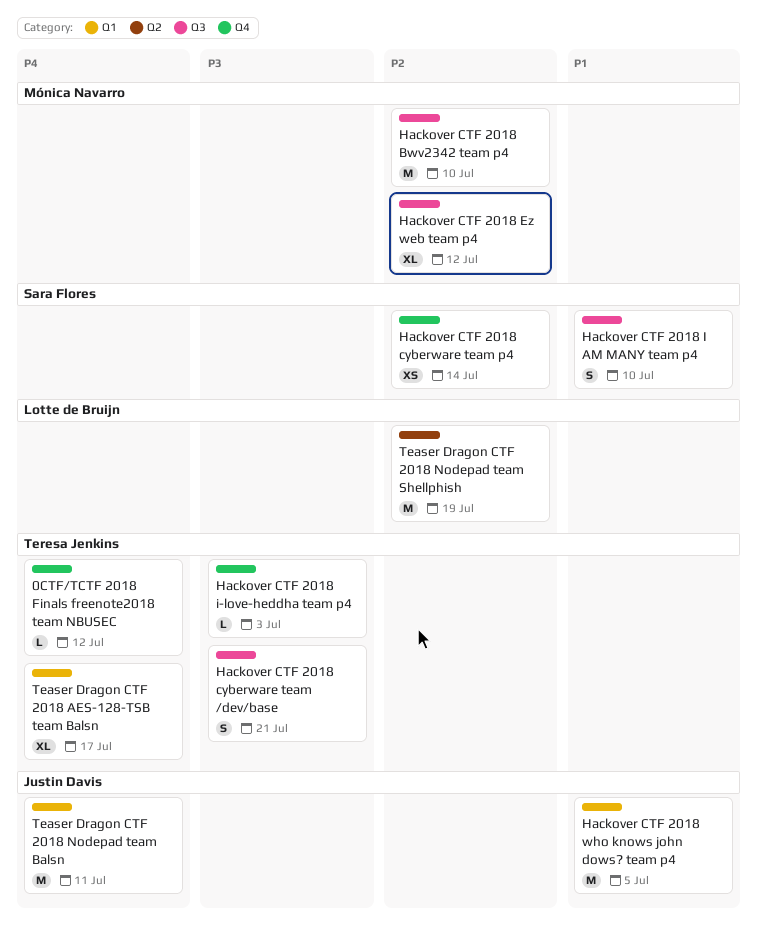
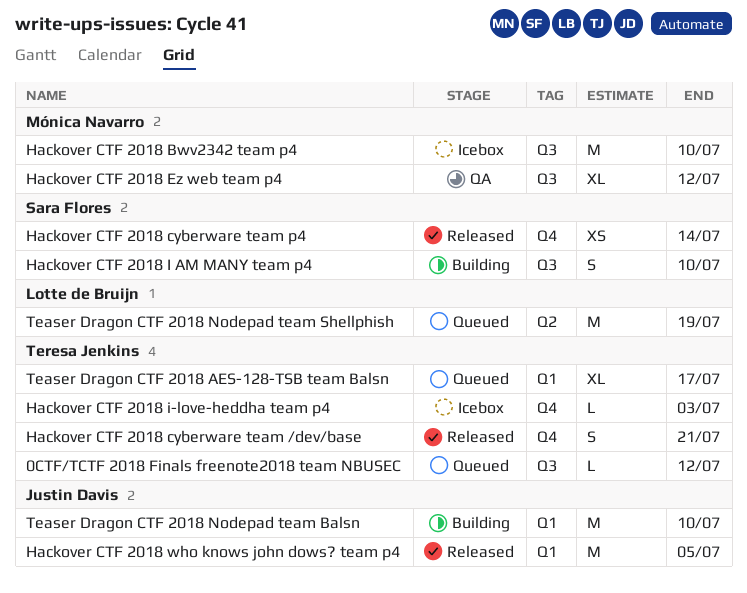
0CTF/TCTF 2018 Finals freenote2018 team NBUSEC, label: Q4 -> Q3
Hackover CTF 2018 cyberware team /dev/base, label: Q3 -> Q4
Teaser Dragon CTF 2018 Nodepad team Balsn, due: Jul 11 -> Jul 10

